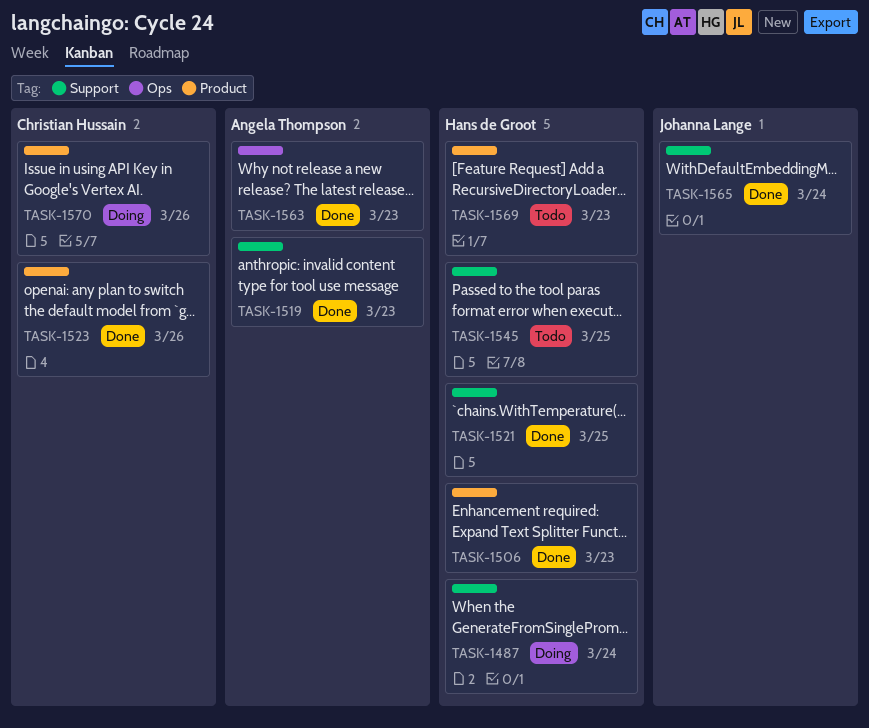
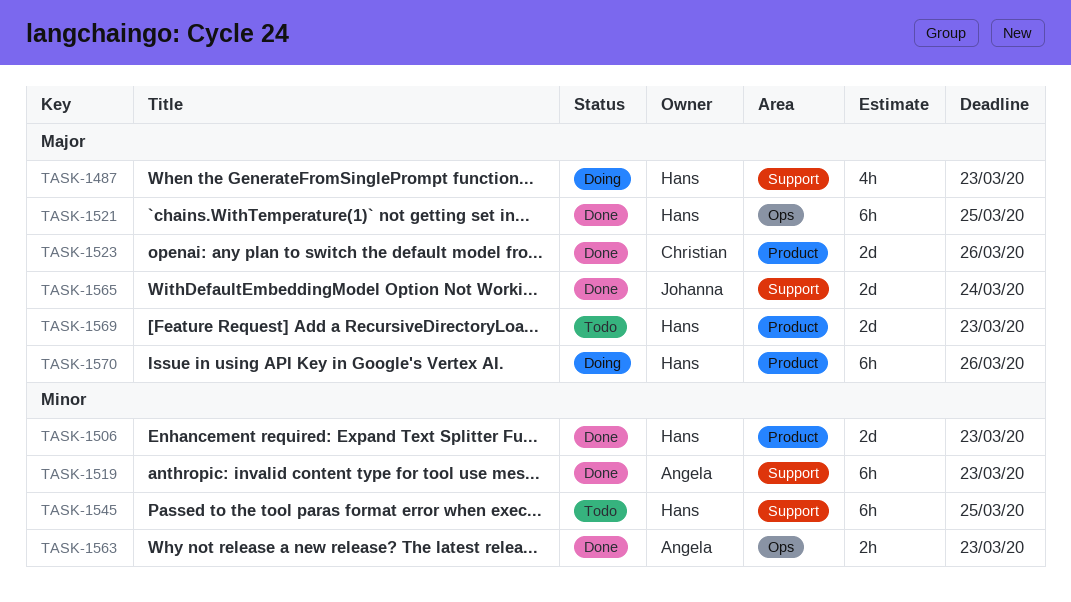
TASK-1487, due: Mar 24 -> Mar 23
TASK-1521, label: Support -> Ops
TASK-1570, owner: Christian Hussain -> Hans de Groot

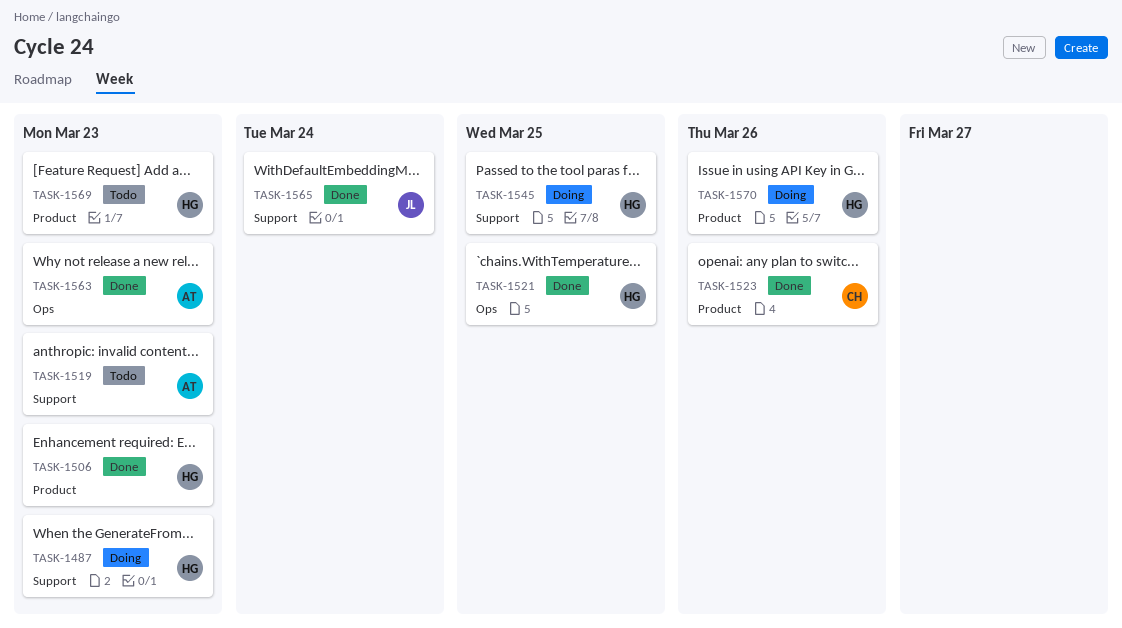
TASK-1519, status: Done -> Todo
TASK-1545, status: Todo -> Doing

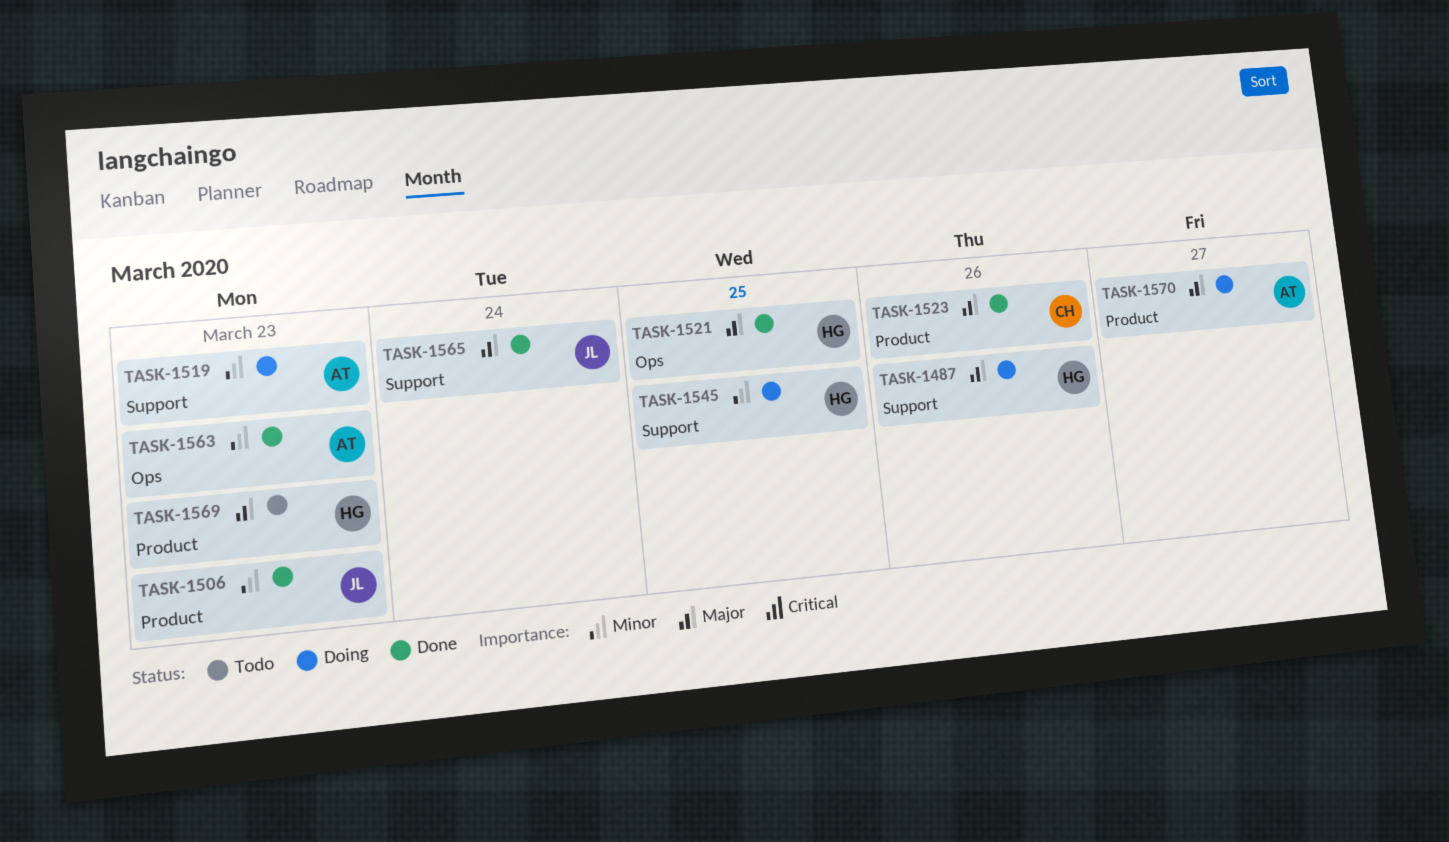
TASK-1487, due: Mar 23 -> Mar 26
TASK-1506, owner: HG -> JL
TASK-1519, status: Todo -> Doing
TASK-1570, owner: HG -> AT
TASK-1570, due: Mar 26 -> Mar 27

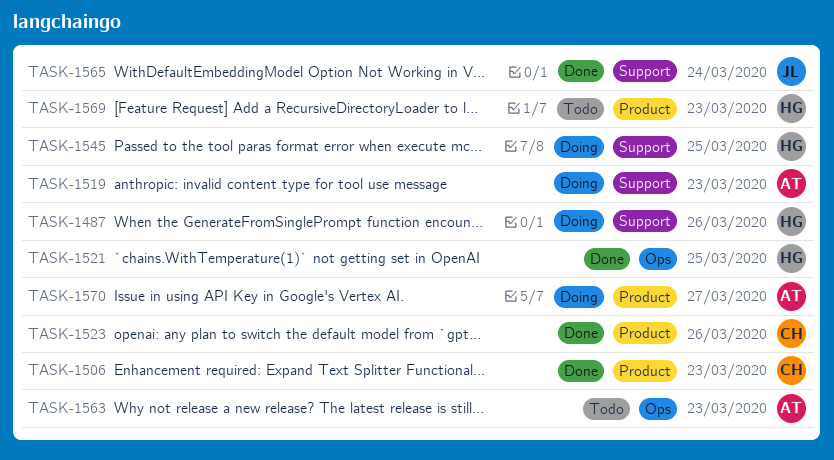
TASK-1506, owner: JL -> CH
TASK-1563, status: Done -> Todo

